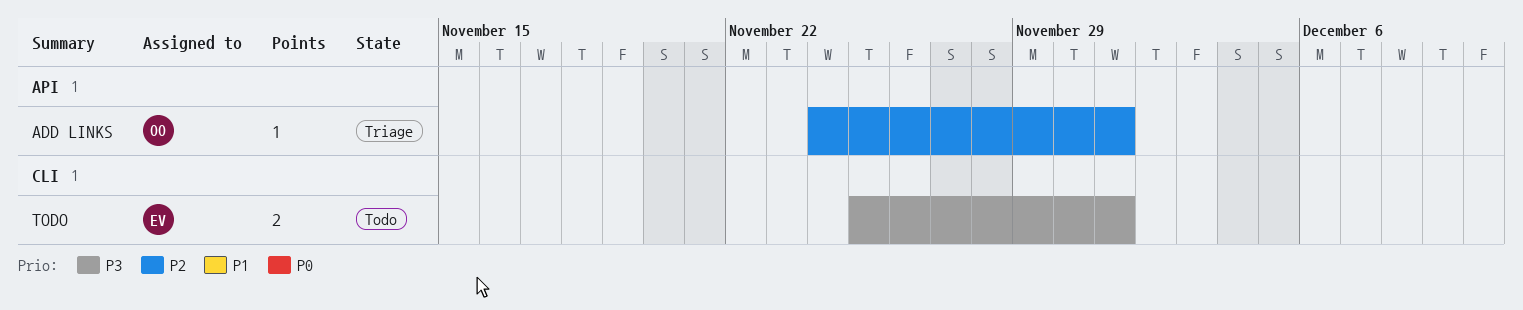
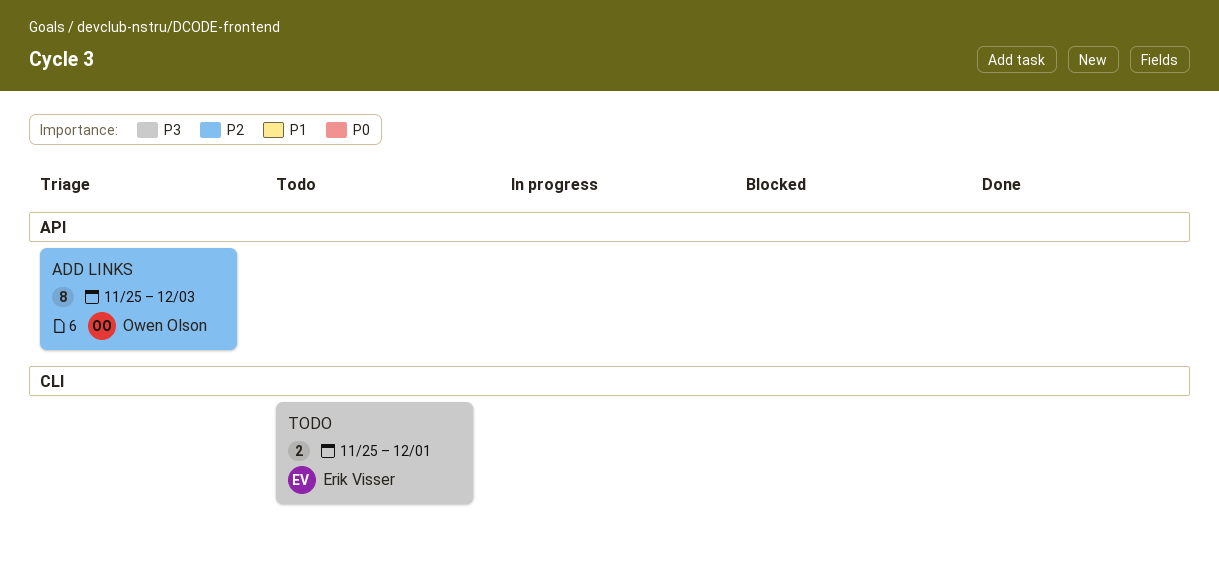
ADD LINKS, estimate: 1 -> 8
ADD LINKS, start: Nov 24 -> Nov 25
ADD LINKS, due: Dec 1 -> Dec 3

